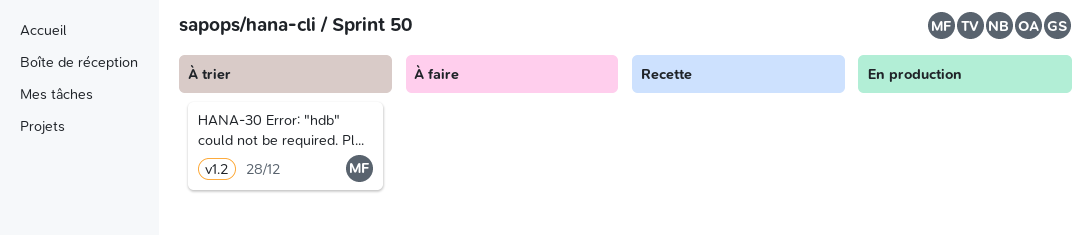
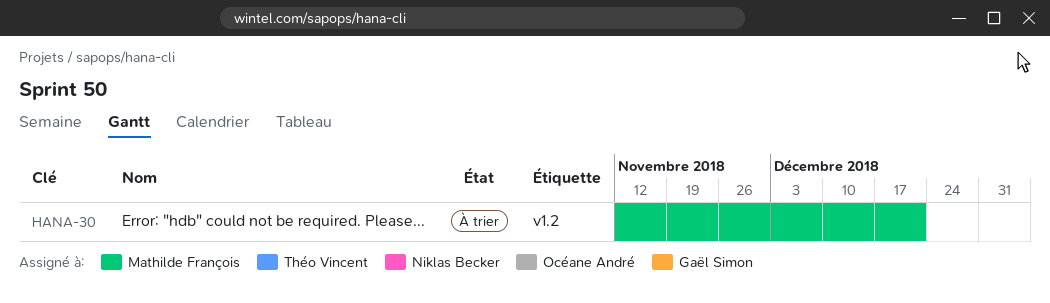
HANA-30, due: Dec 28 -> Dec 21

